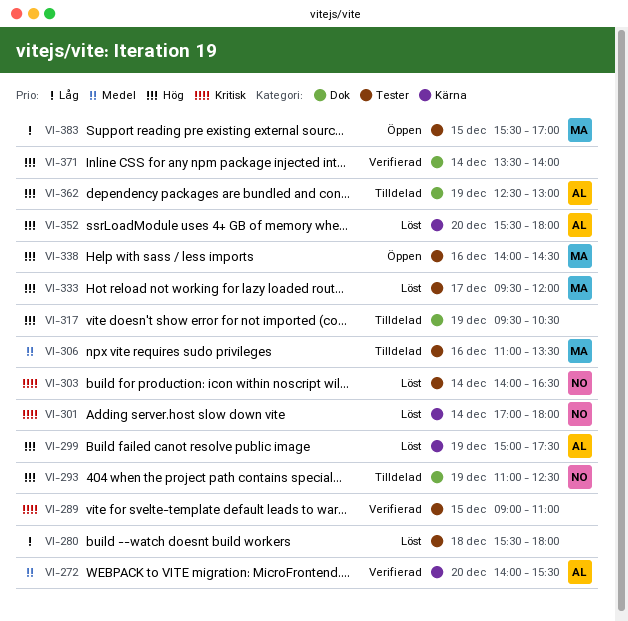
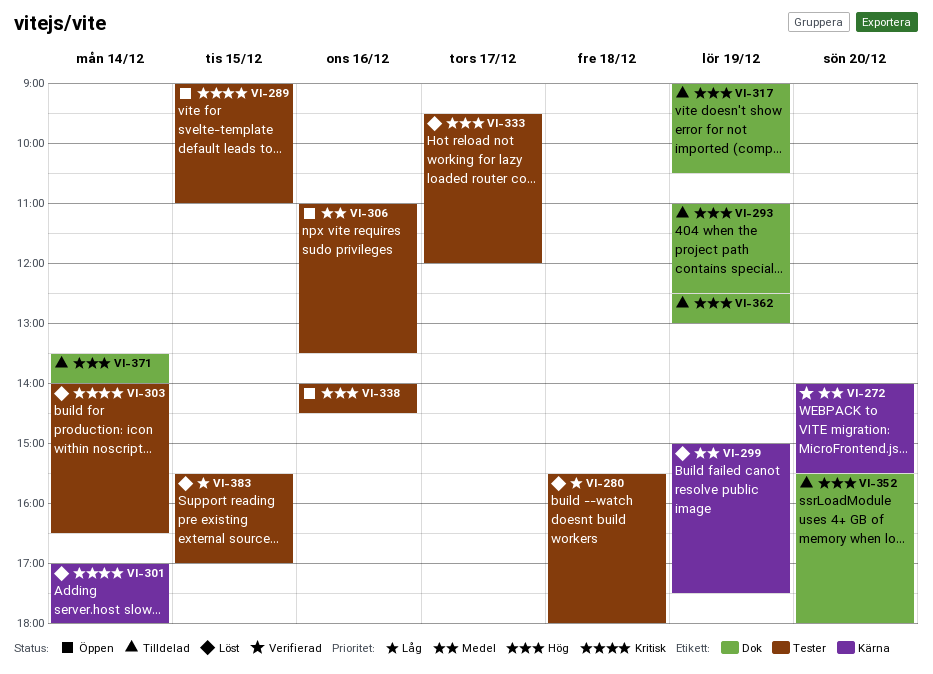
VI-289, status: Verifierad -> Öppen
VI-299, priority: Hög -> Medel
VI-306, status: Tilldelad -> Öppen
VI-317, begins: 09:30 -> 09:00
VI-352, status: Löst -> Tilldelad
VI-352, label: Kärna -> Dok
VI-371, status: Verifierad -> Tilldelad
VI-383, status: Öppen -> Löst

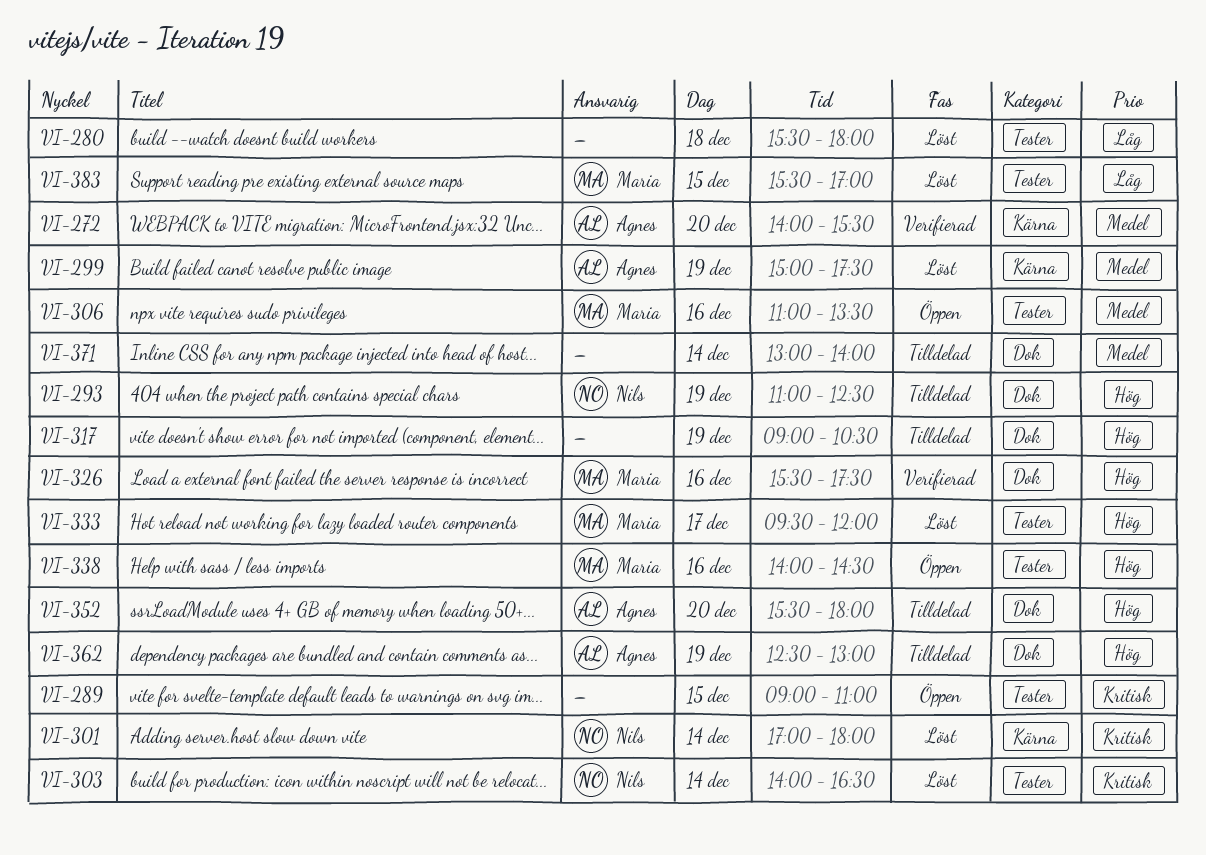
VI-326: none -> present
VI-371, priority: Hög -> Medel
VI-371, begins: 13:30 -> 13:00

